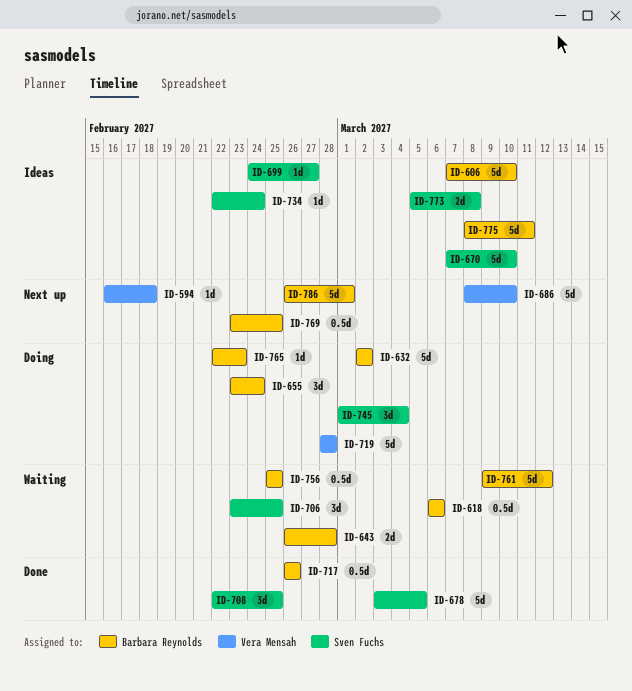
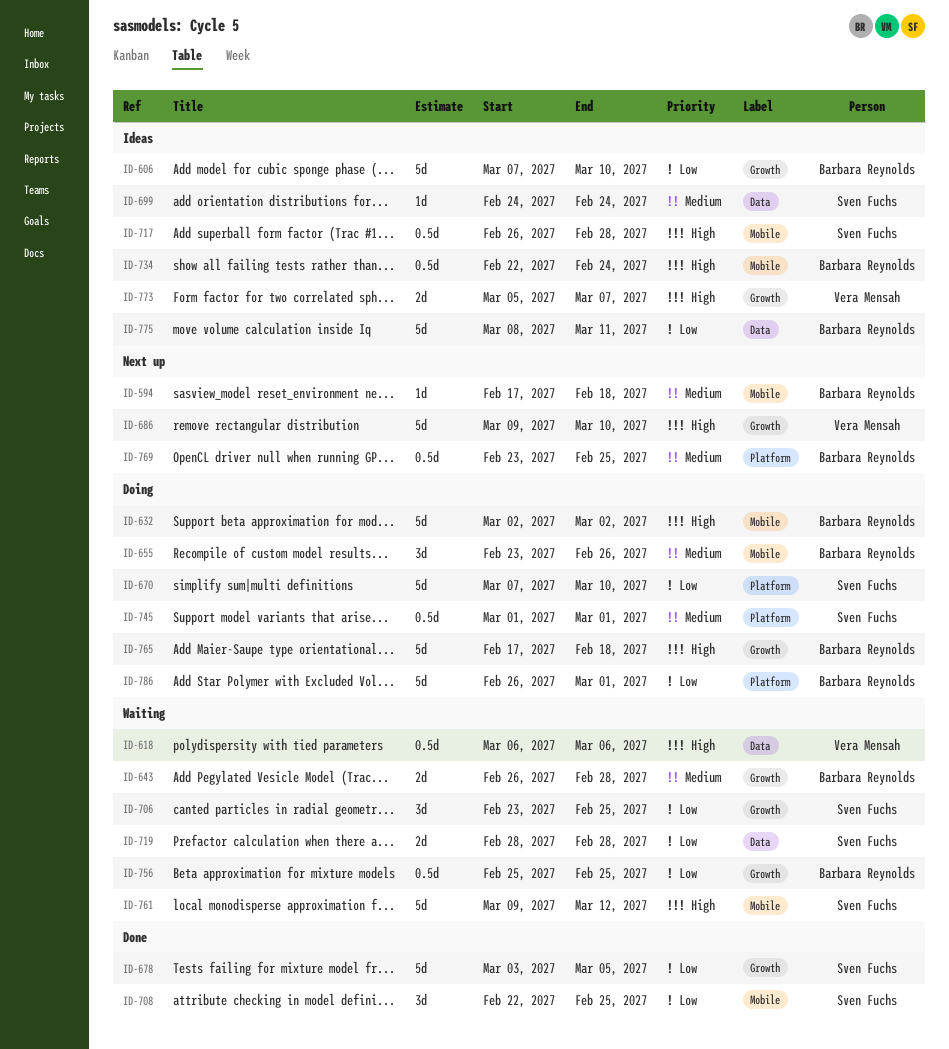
ID-594, owner: Vera Mensah -> Barbara Reynolds
ID-594, start: Feb 16 -> Feb 17
ID-618, owner: Barbara Reynolds -> Vera Mensah
ID-655, due: Feb 24 -> Feb 26
ID-670, status: Ideas -> Doing
ID-686, start: Mar 8 -> Mar 9
ID-699, due: Feb 27 -> Feb 24
ID-717, status: Done -> Ideas
ID-717, owner: Barbara Reynolds -> Sven Fuchs
ID-717, due: Feb 26 -> Feb 28
ID-719, status: Doing -> Waiting
ID-719, owner: Vera Mensah -> Sven Fuchs
ID-719, estimate: 5d -> 2d
ID-734, owner: Sven Fuchs -> Barbara Reynolds
ID-734, estimate: 1d -> 0.5d
ID-745, estimate: 3d -> 0.5d
ID-745, due: Mar 4 -> Mar 1
ID-761, owner: Barbara Reynolds -> Sven Fuchs
ID-765, estimate: 1d -> 5d
ID-765, start: Feb 22 -> Feb 17
ID-765, due: Feb 23 -> Feb 18
ID-773, owner: Sven Fuchs -> Vera Mensah
ID-773, due: Mar 8 -> Mar 7
ID-786, status: Next up -> Doing

